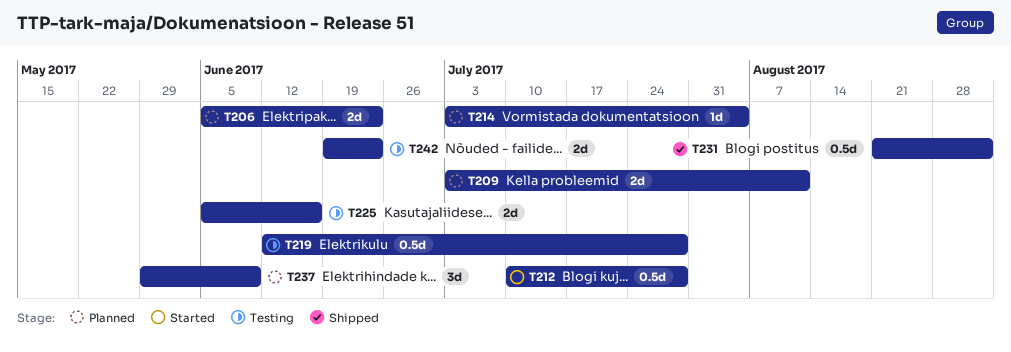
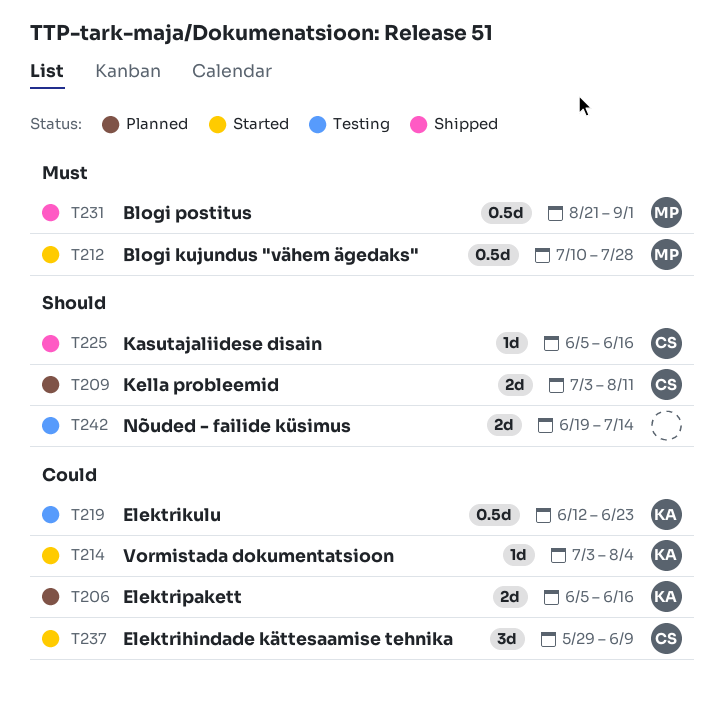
T206, due: Jun 23 -> Jun 16
T214, status: Planned -> Started
T219, due: Jul 28 -> Jun 23
T225, status: Testing -> Shipped
T225, estimate: 2d -> 1d
T237, status: Planned -> Started
T242, due: Jun 23 -> Jul 14

